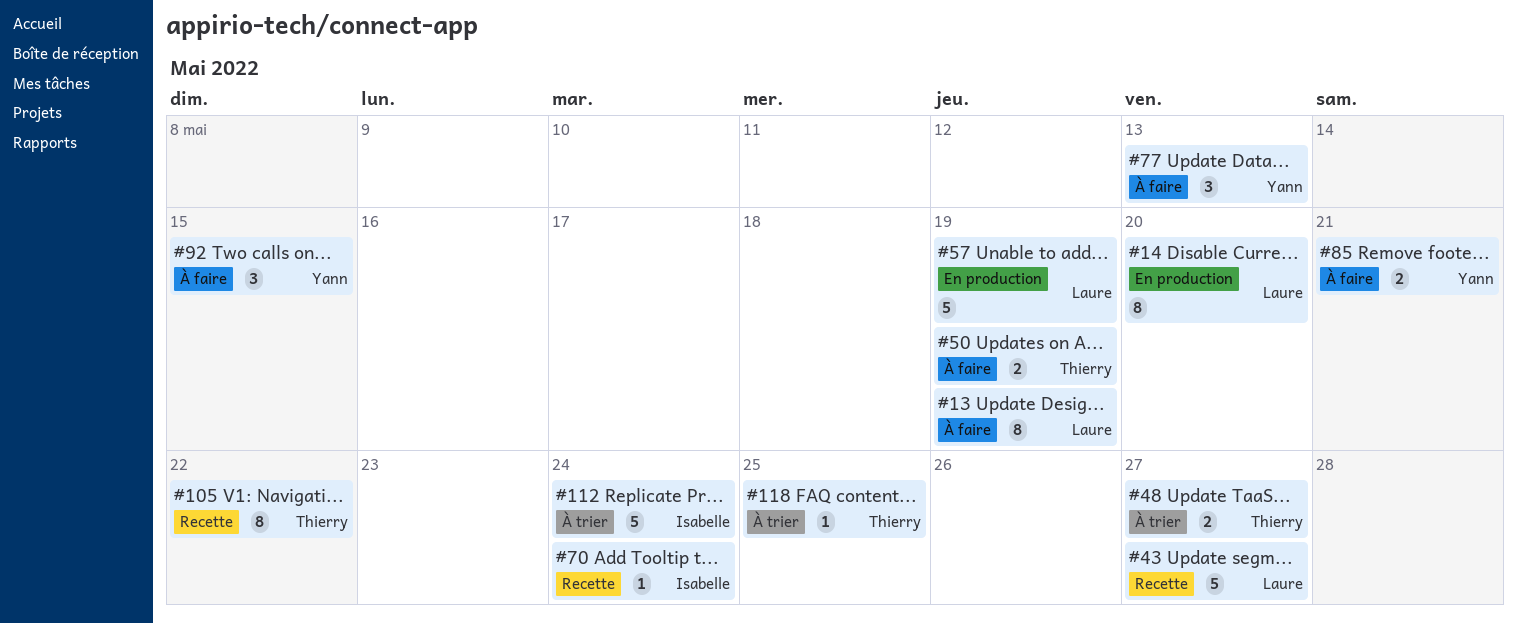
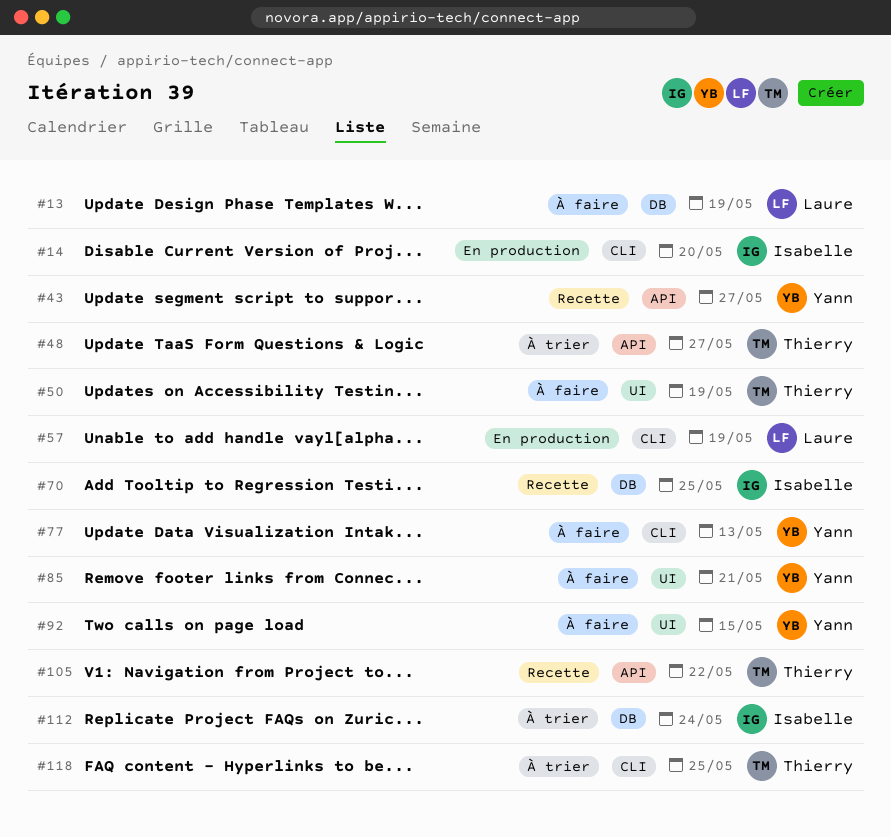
#14, owner: Laure -> Isabelle
#43, owner: Laure -> Yann
#70, due: May 24 -> May 25

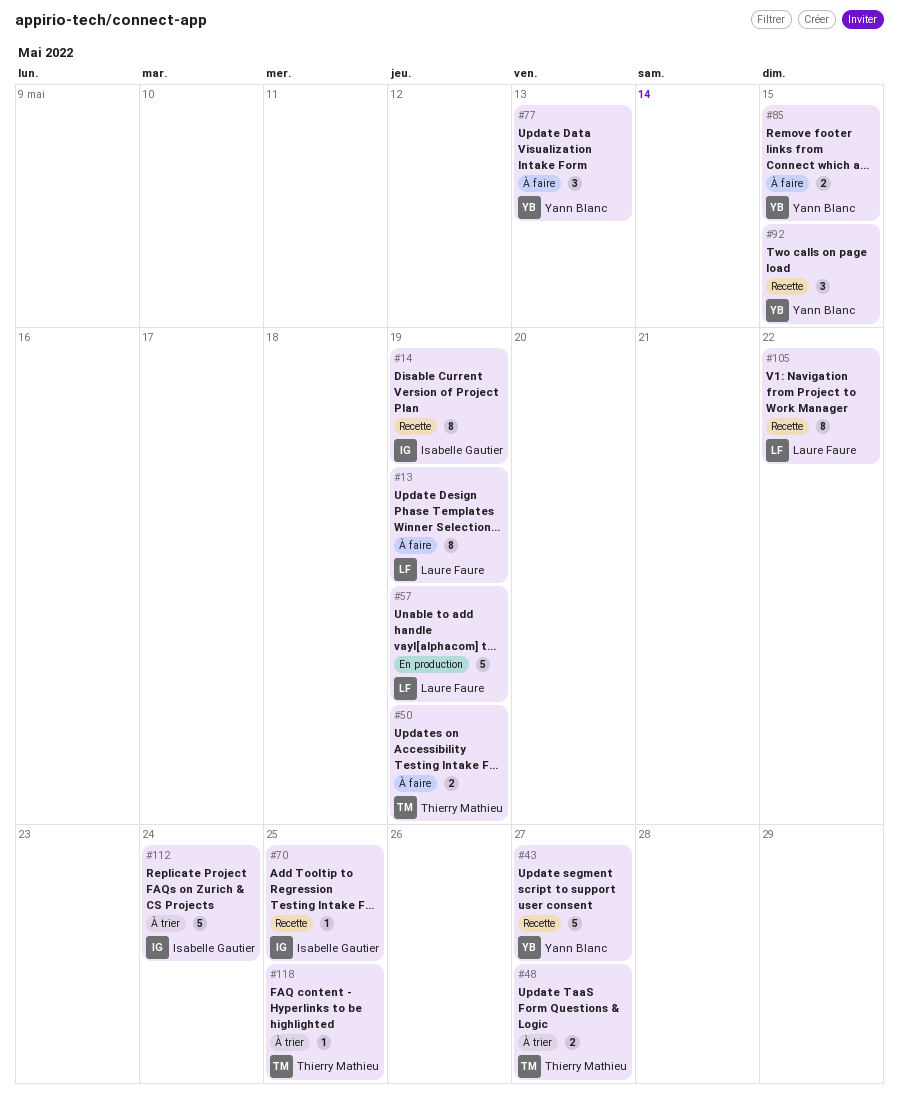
#14, status: En production -> Recette
#14, due: May 20 -> May 19
#85, due: May 21 -> May 15
#92, status: À faire -> Recette
#105, owner: Thierry Mathieu -> Laure Faure

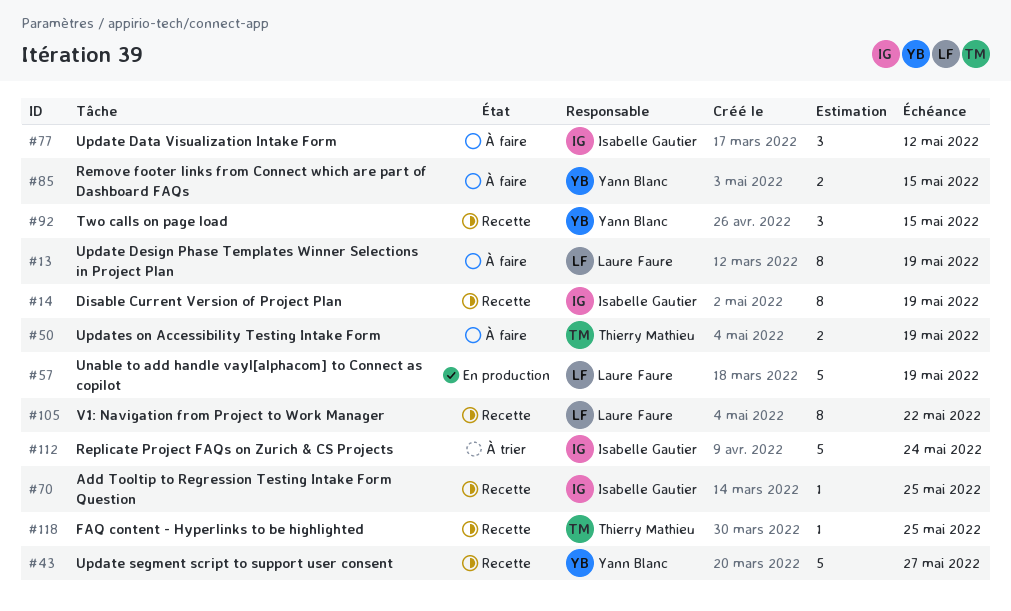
#48: present -> none
#77, owner: Yann Blanc -> Isabelle Gautier
#77, due: May 13 -> May 12
#118, status: À trier -> Recette

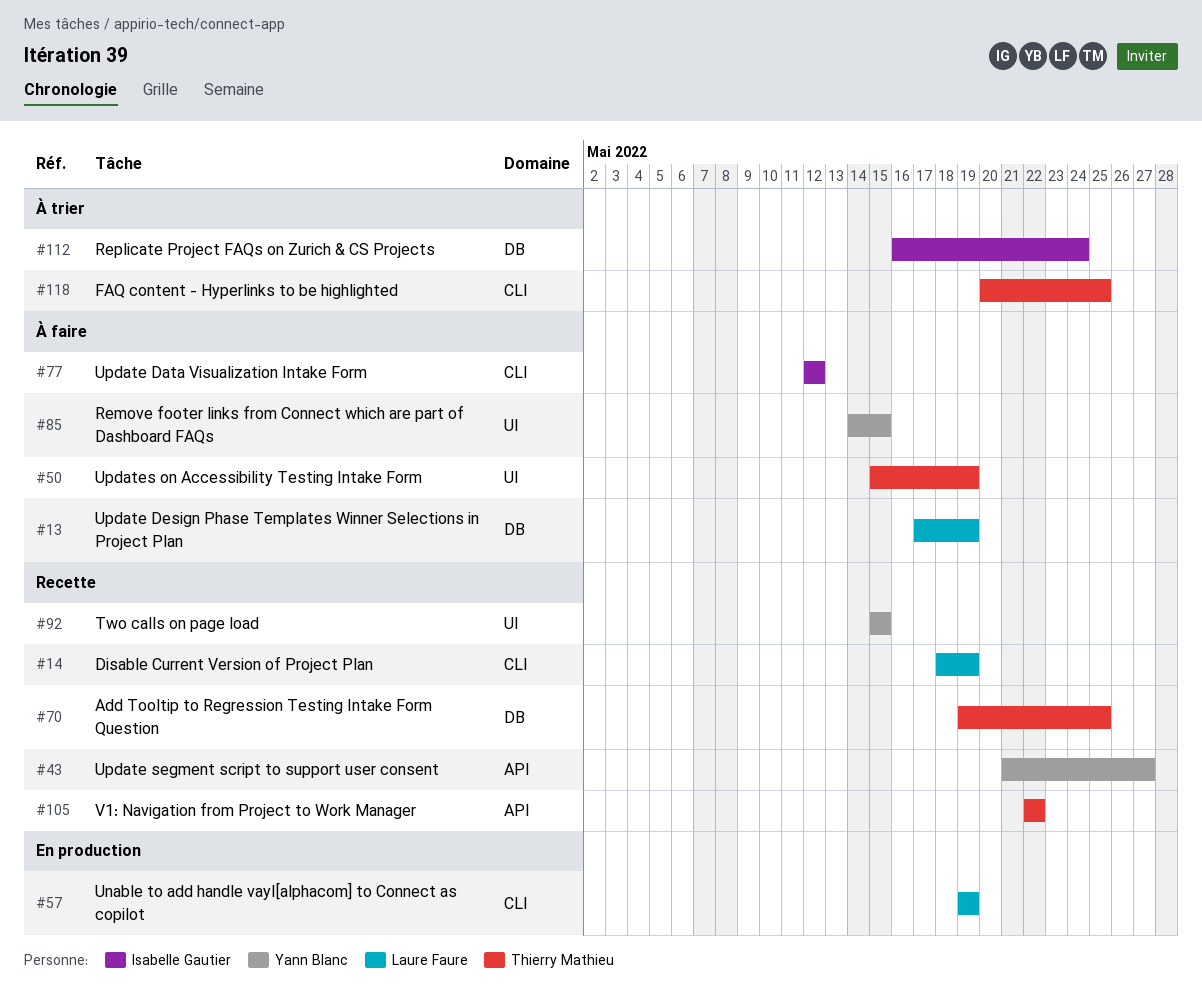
#14, owner: Isabelle Gautier -> Laure Faure
#70, owner: Isabelle Gautier -> Thierry Mathieu
#105, owner: Laure Faure -> Thierry Mathieu
#118, status: Recette -> À trier

